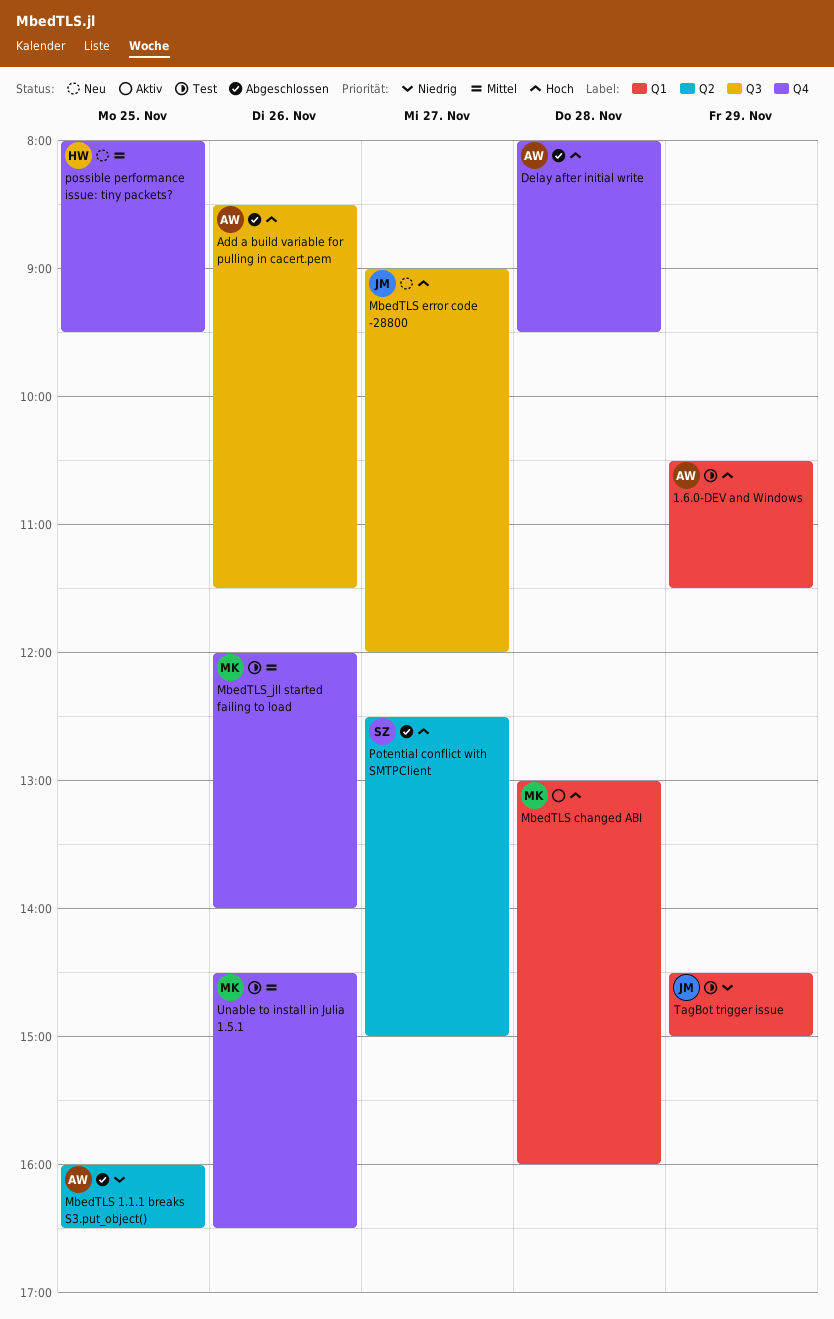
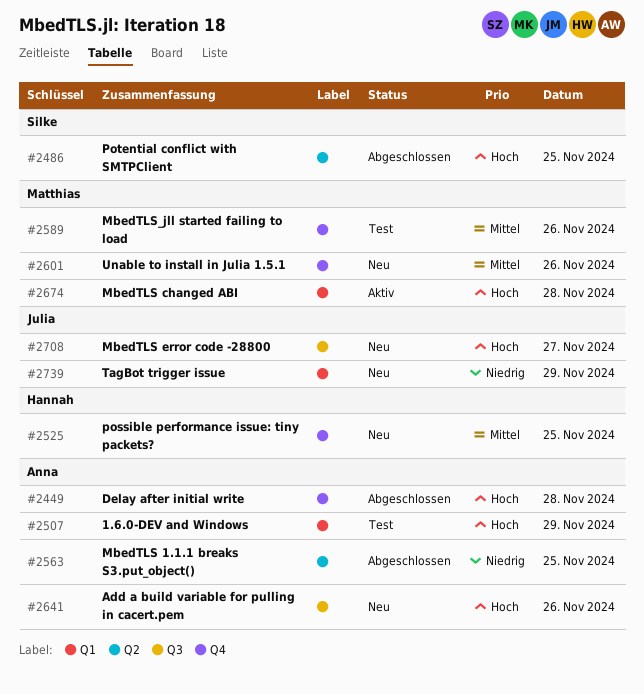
Add a build variable for pulling in cacert.pem, status: Abgeschlossen -> Neu
Potential conflict with SMTPClient, day: Nov 27 -> Nov 25
TagBot trigger issue, status: Test -> Neu
Unable to install in Julia 1.5.1, status: Test -> Neu

